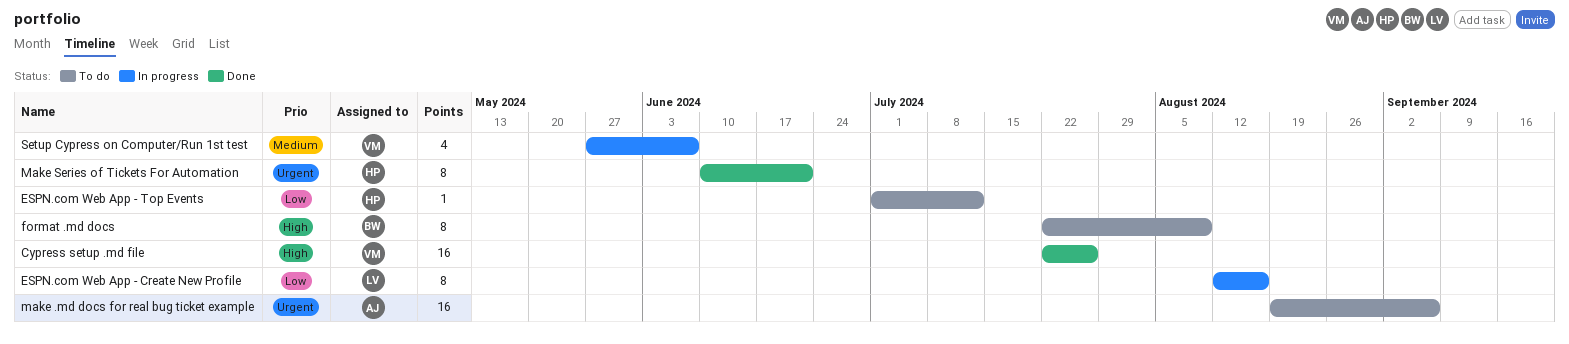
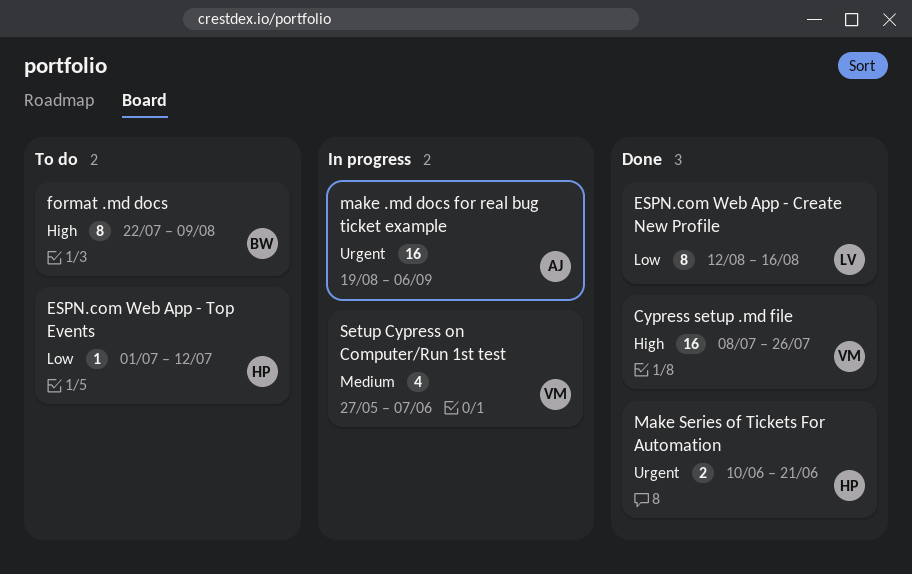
Cypress setup .md file, start: Jul 22 -> Jul 8
ESPN.com Web App - Create New Profile, status: In progress -> Done
make .md docs for real bug ticket example, status: To do -> In progress
Make Series of Tickets For Automation, estimate: 8 -> 2

